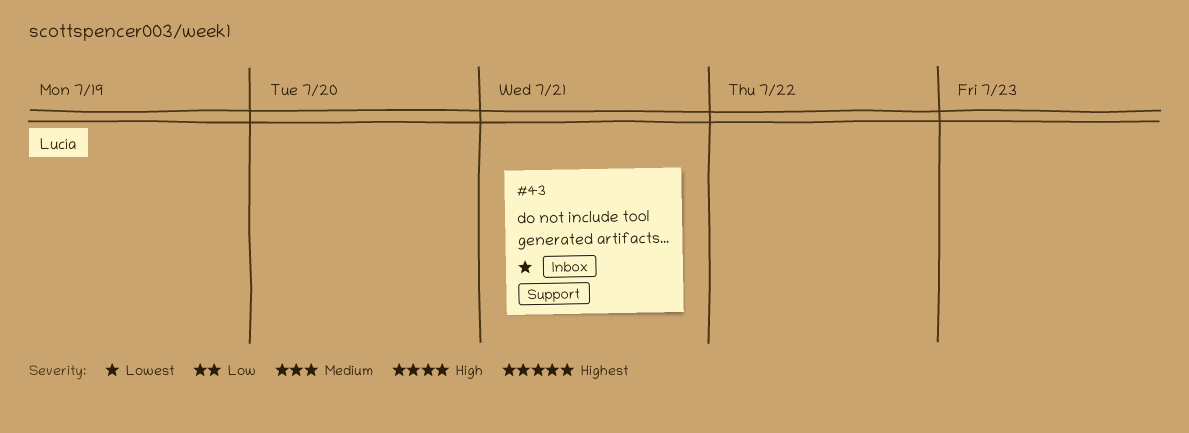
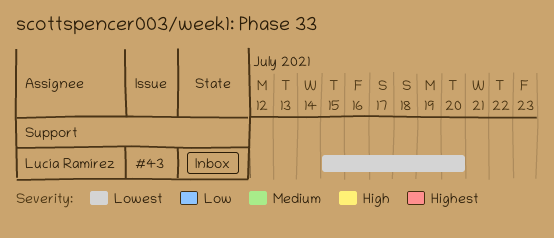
#43, due: Jul 21 -> Jul 20

